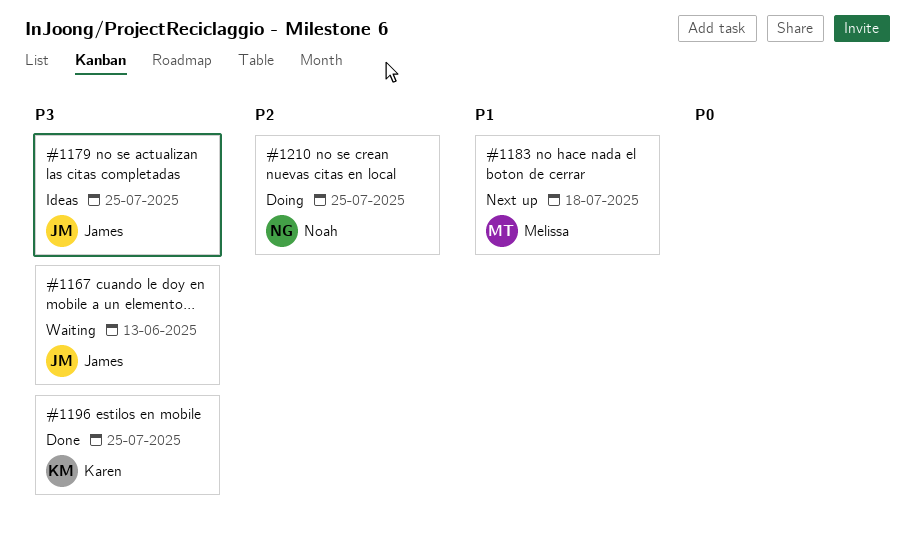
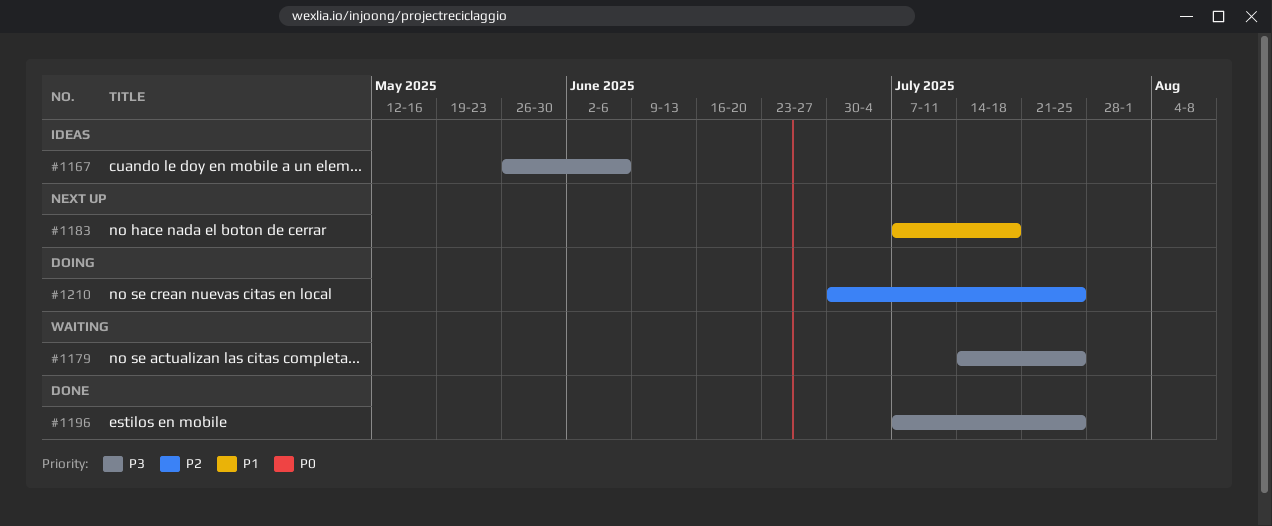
#1167, status: Waiting -> Ideas
#1167, due: Jun 13 -> Jun 6
#1179, status: Ideas -> Waiting

